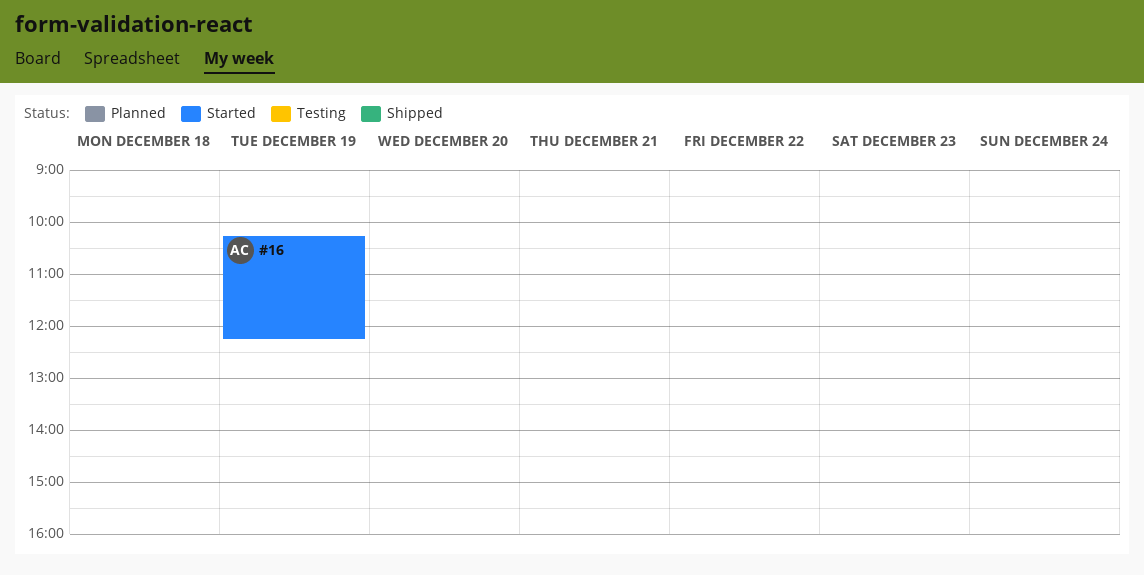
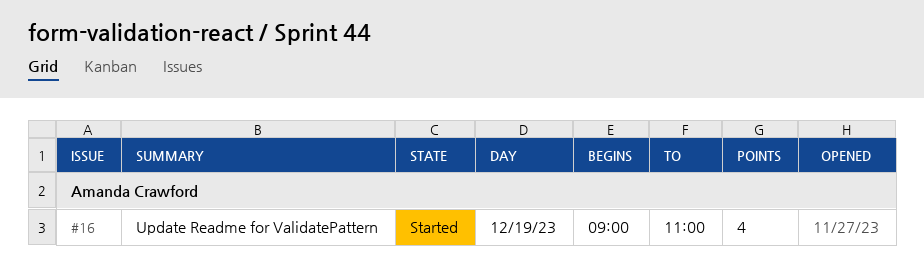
#16, begins: 10:15 -> 09:00
#16, ends: 12:15 -> 11:00

